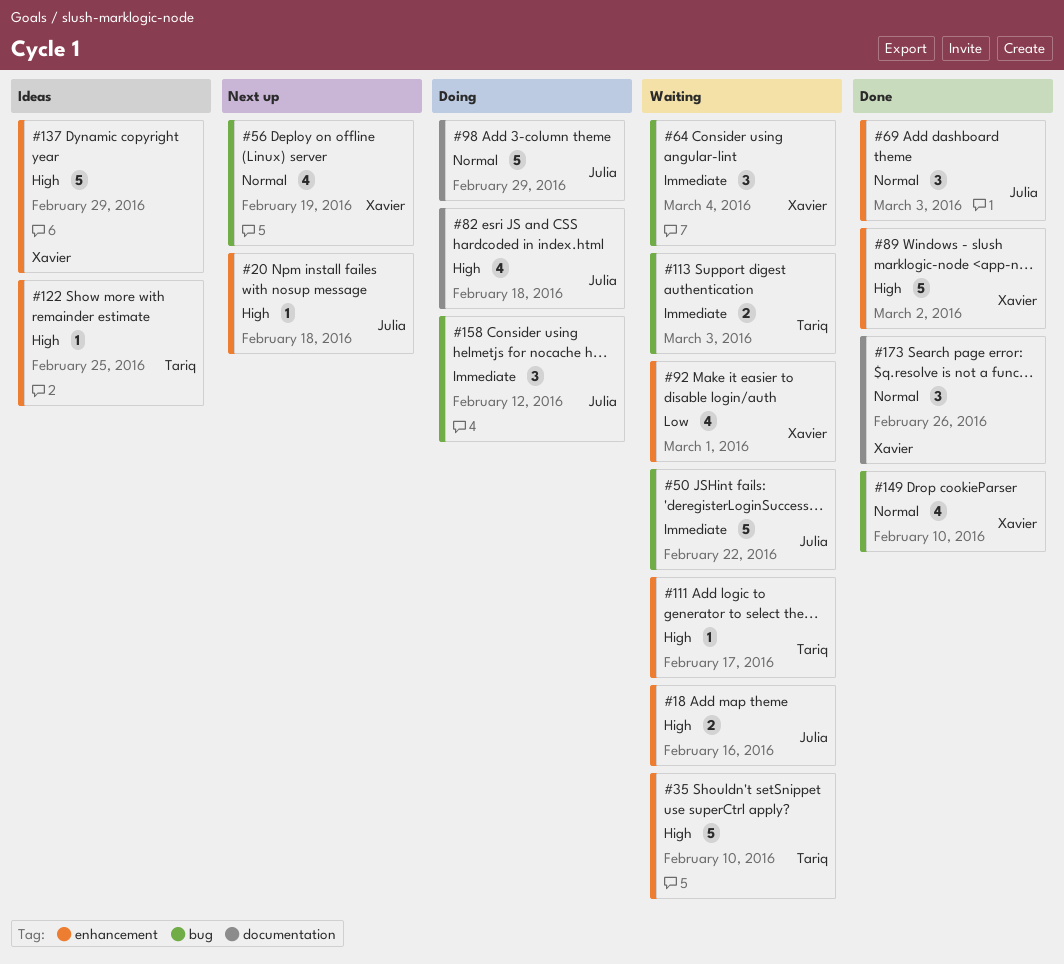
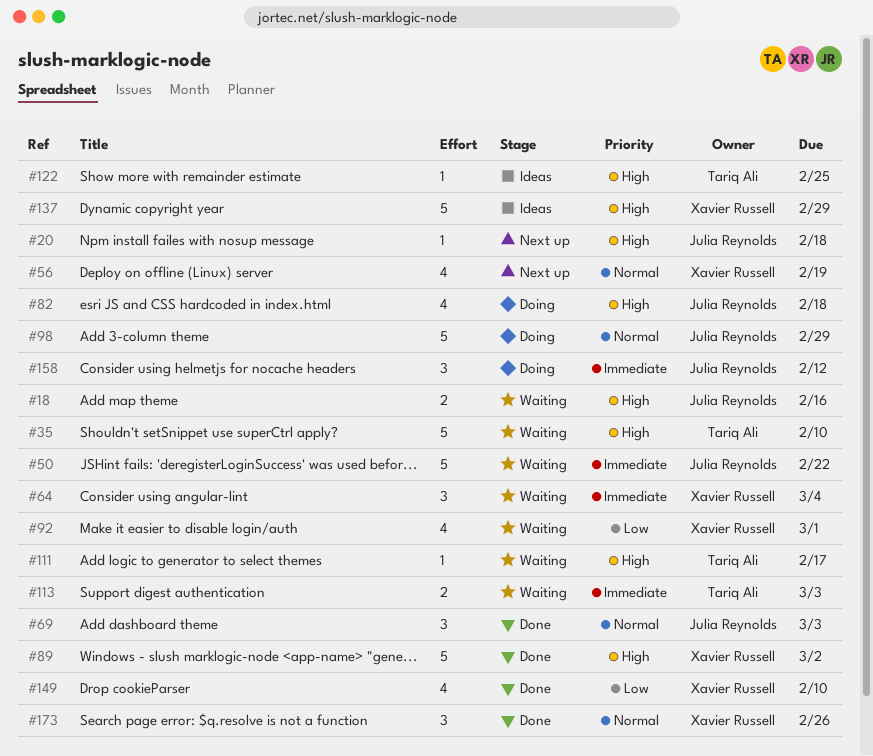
#149, priority: Normal -> Low

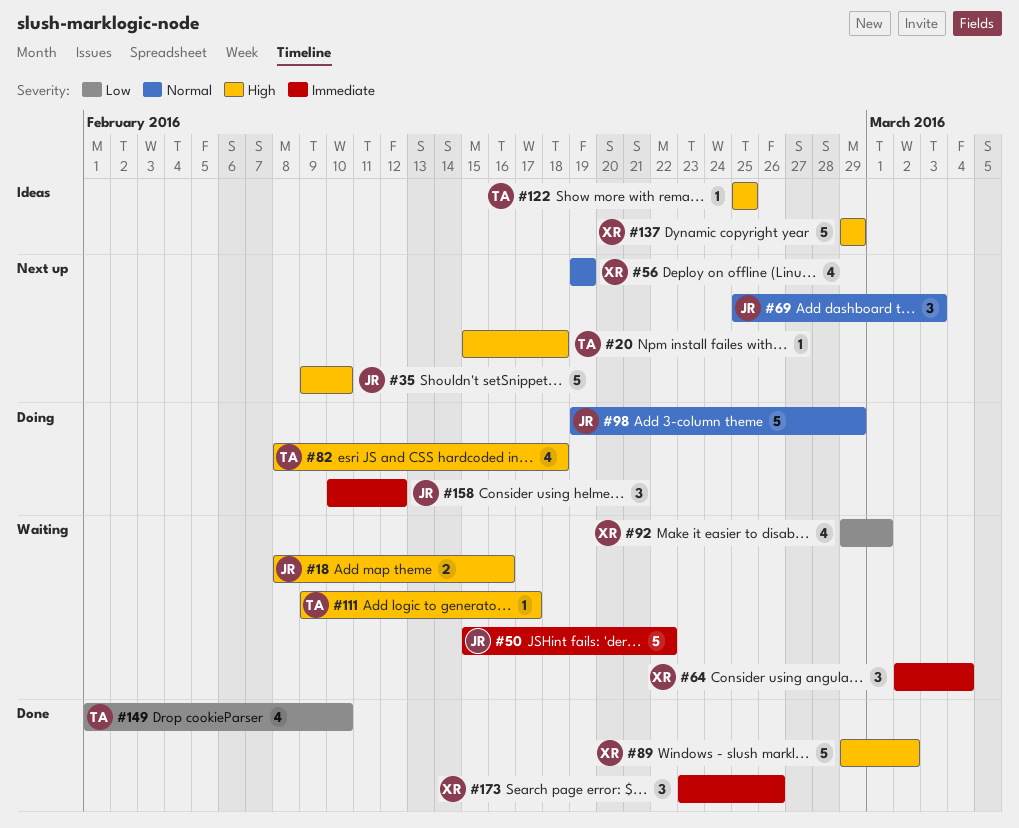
#20, owner: Julia Reynolds -> Tariq Ali
#35, status: Waiting -> Next up
#35, owner: Tariq Ali -> Julia Reynolds
#69, status: Done -> Next up
#82, owner: Julia Reynolds -> Tariq Ali
#113: present -> none
#149, owner: Xavier Russell -> Tariq Ali
#173, priority: Normal -> Immediate

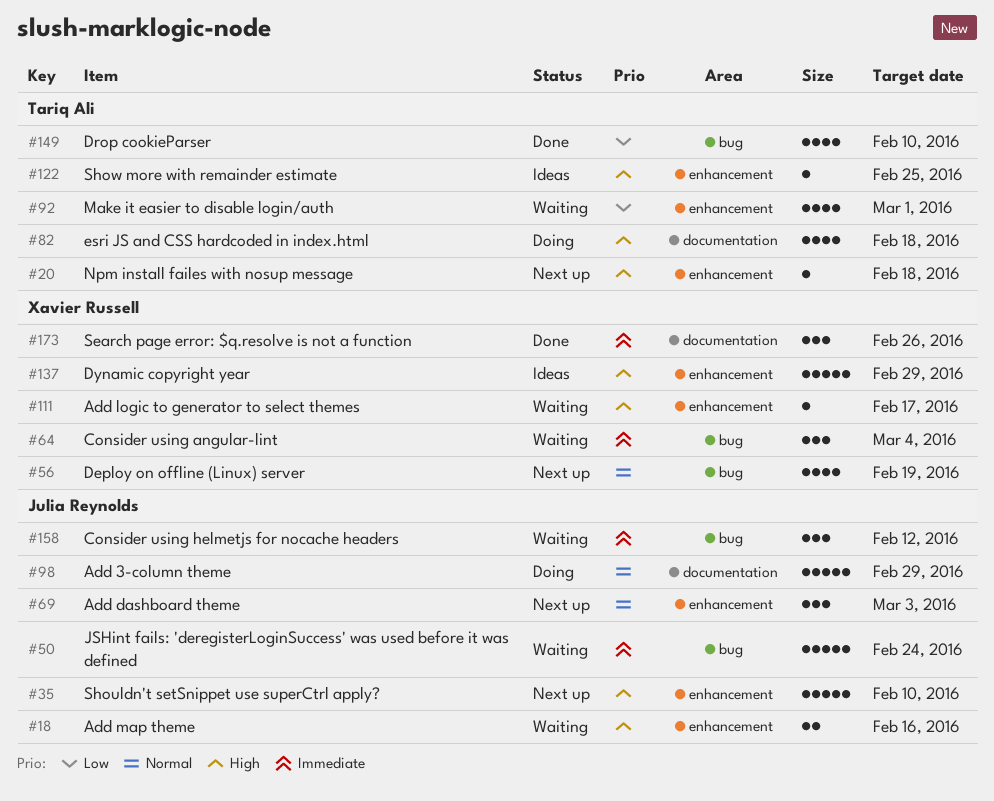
#50, due: Feb 22 -> Feb 24
#89: present -> none
#92, owner: Xavier Russell -> Tariq Ali
#111, owner: Tariq Ali -> Xavier Russell
#158, status: Doing -> Waiting

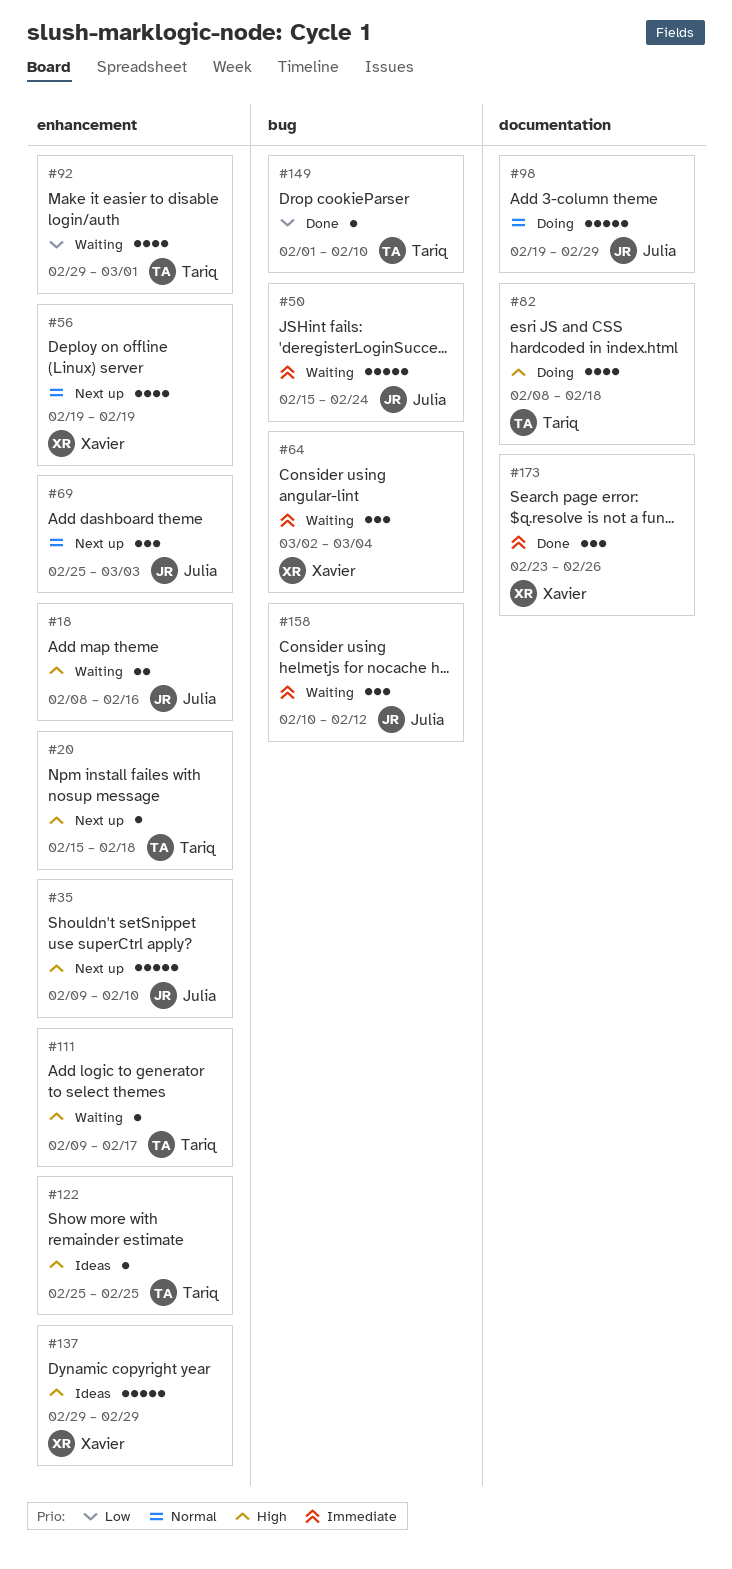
#56, label: bug -> enhancement
#111, owner: Xavier Russell -> Tariq Ali
#149, estimate: 4 -> 1

